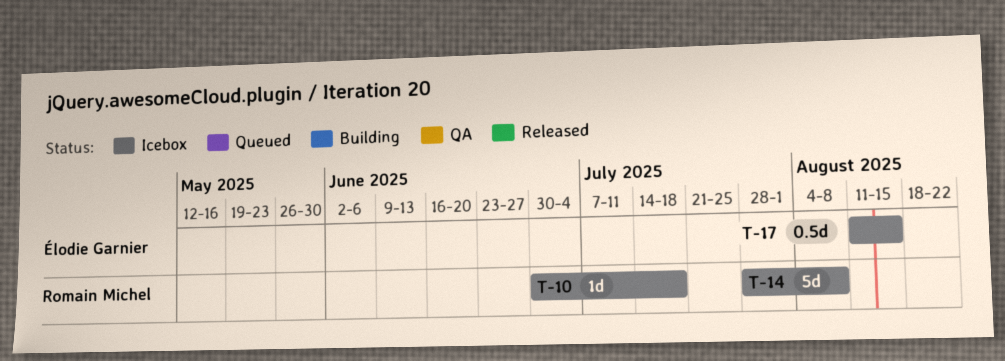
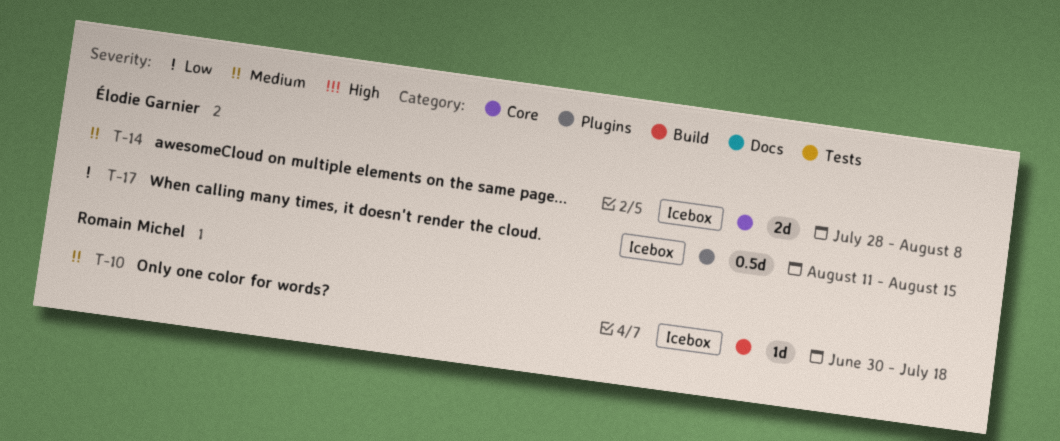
T-14, owner: Romain Michel -> Élodie Garnier
T-14, estimate: 5d -> 2d

